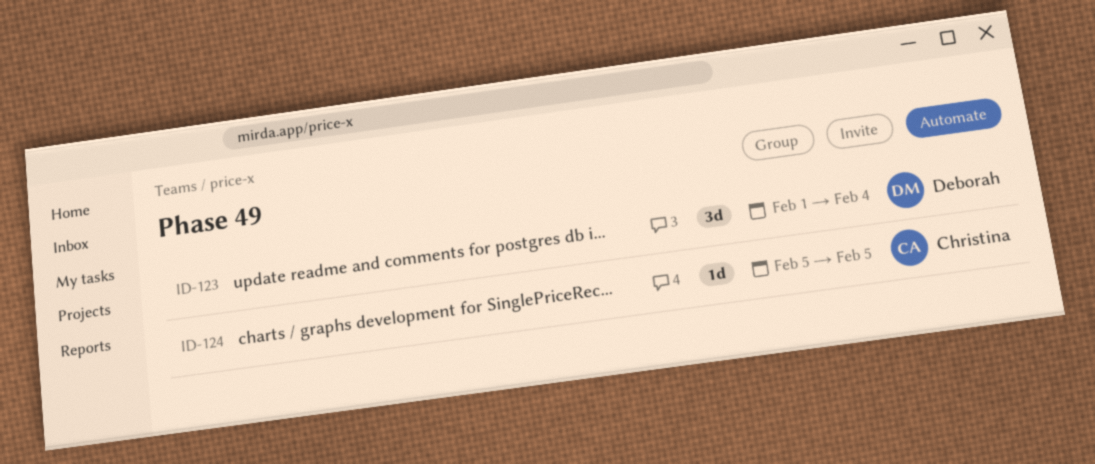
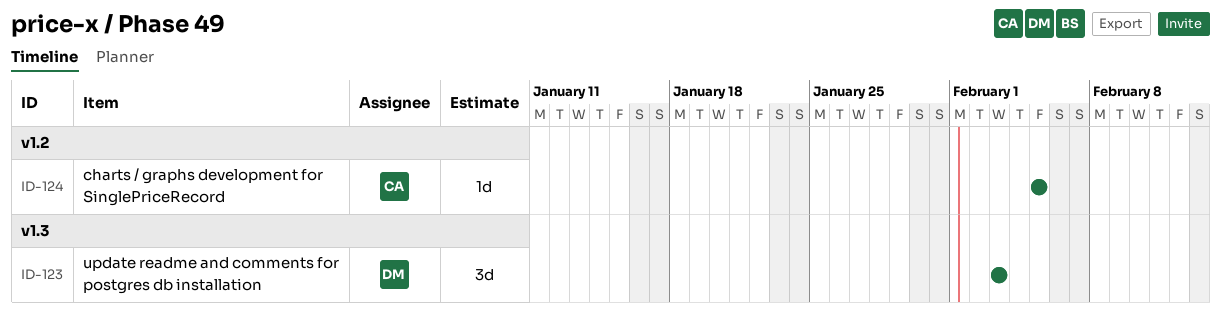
ID-123, start: Feb 1 -> Feb 3
ID-123, due: Feb 4 -> Feb 3

